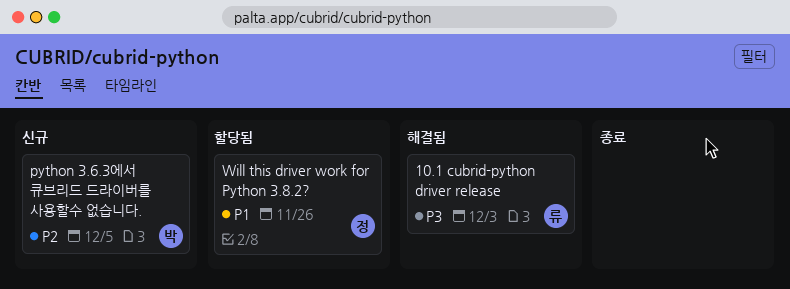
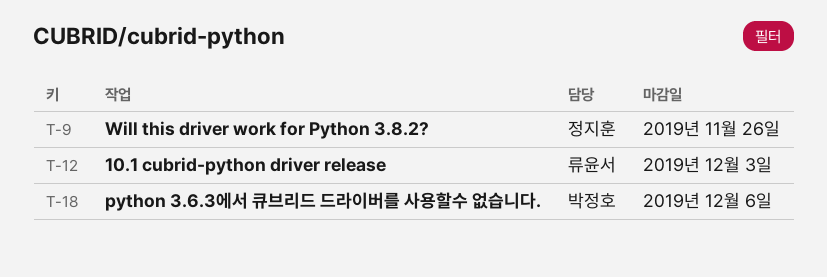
python 3.6.3에서 큐브리드 드라이버를 사용할수 없습니다., due: Dec 5 -> Dec 6

